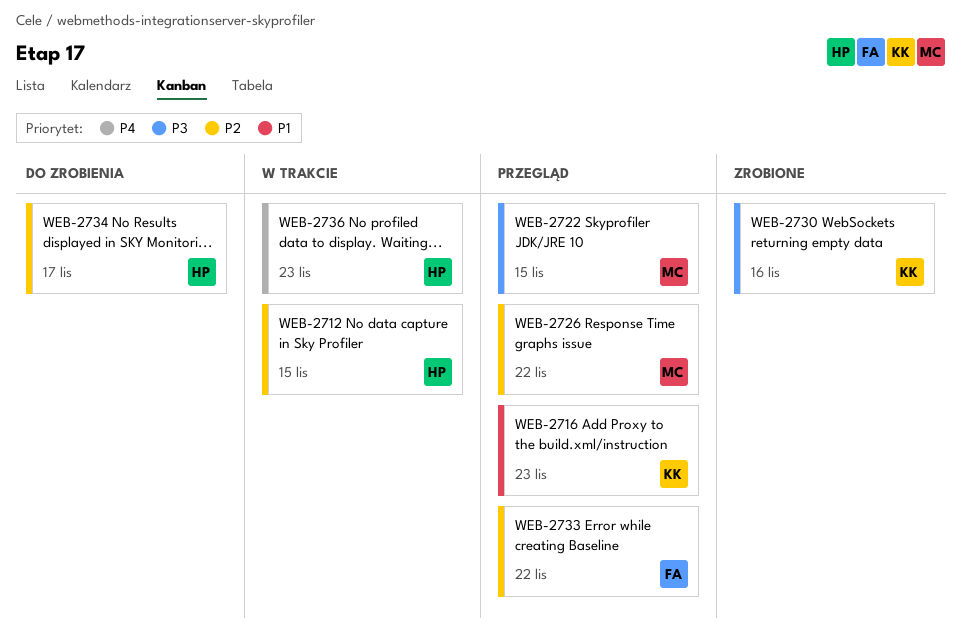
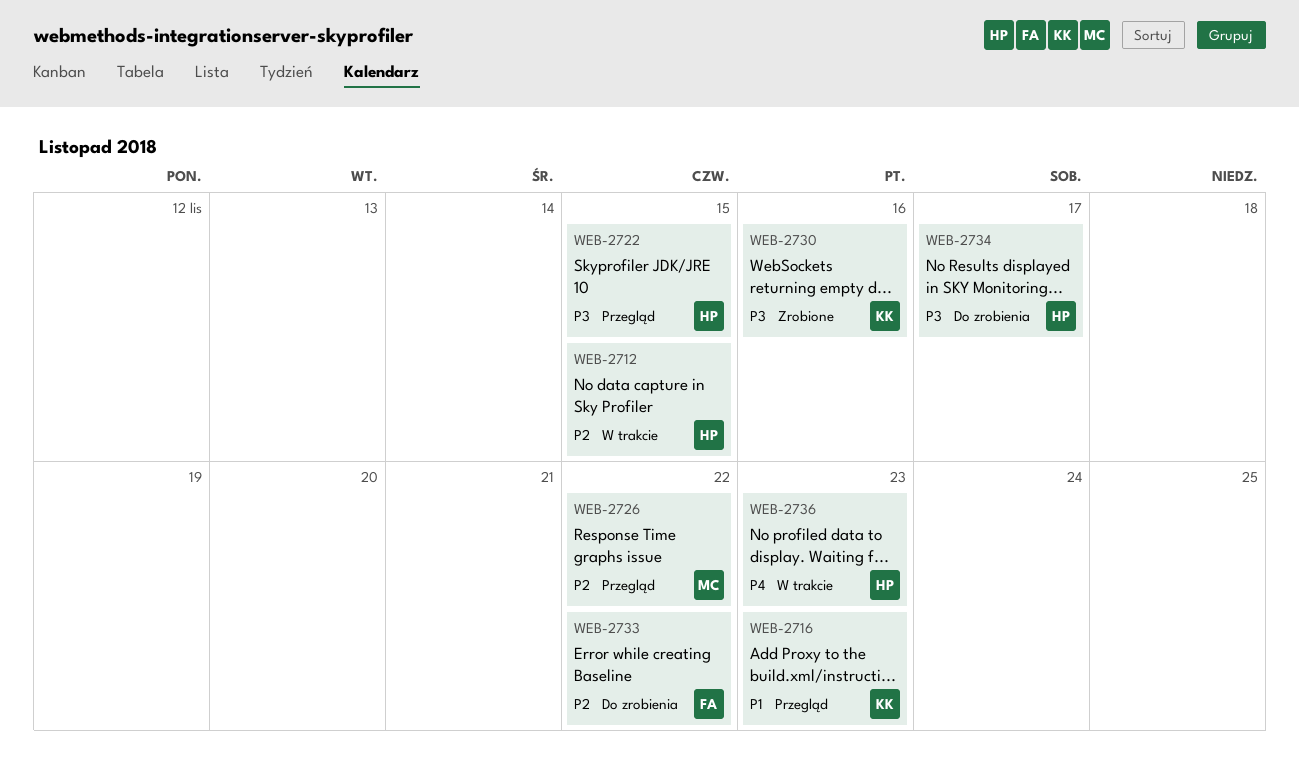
WEB-2722, owner: MC -> HP
WEB-2733, status: Przegląd -> Do zrobienia
WEB-2734, priority: P2 -> P3

